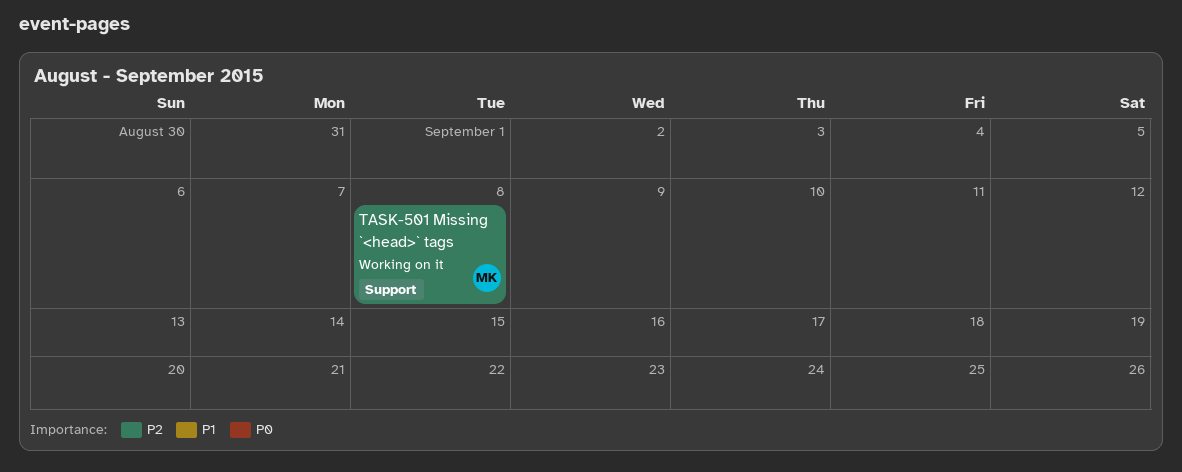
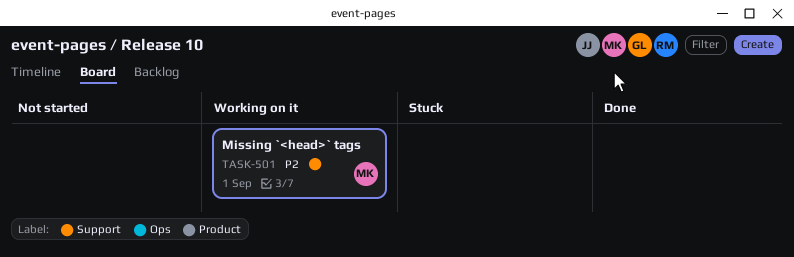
TASK-501, due: Sep 8 -> Sep 1

